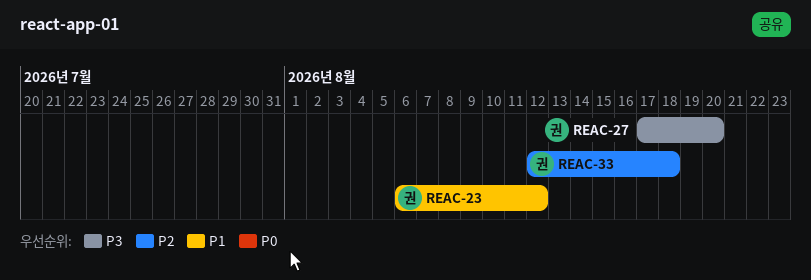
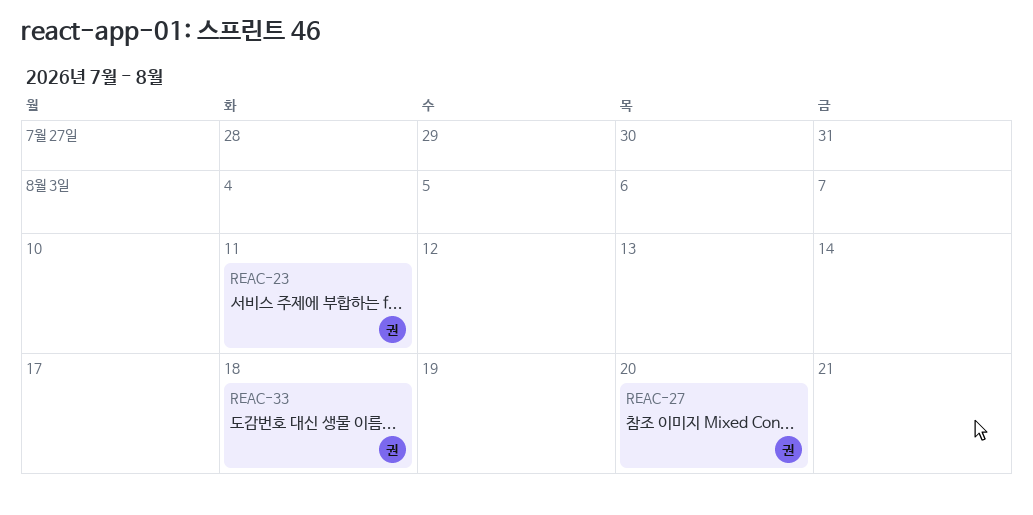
REAC-23, due: Aug 12 -> Aug 11

